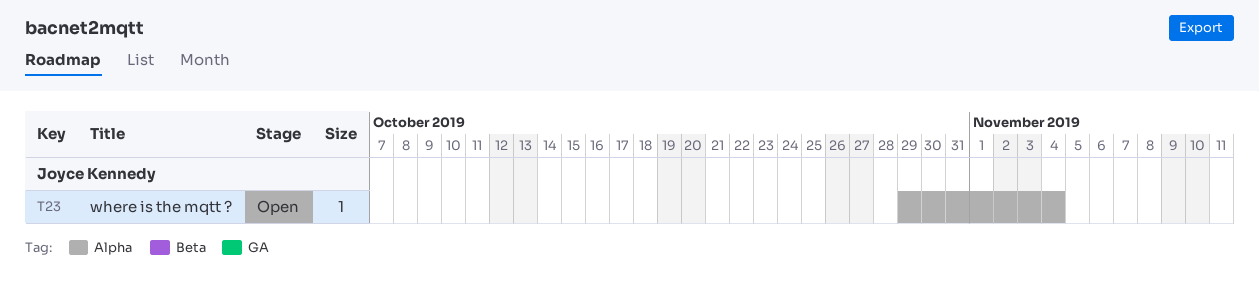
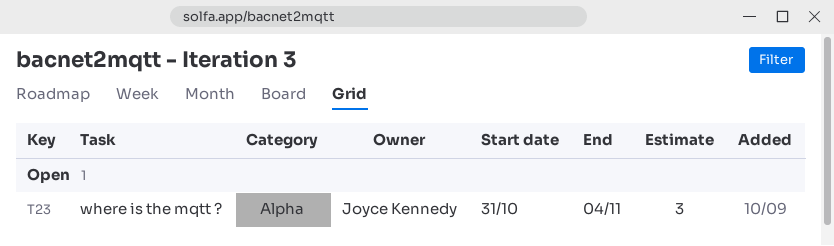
T23, estimate: 1 -> 3
T23, start: Oct 29 -> Oct 31

